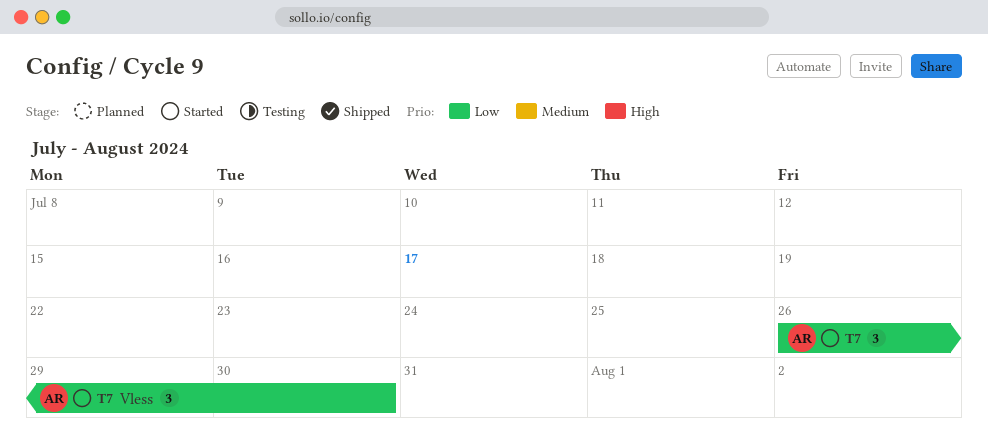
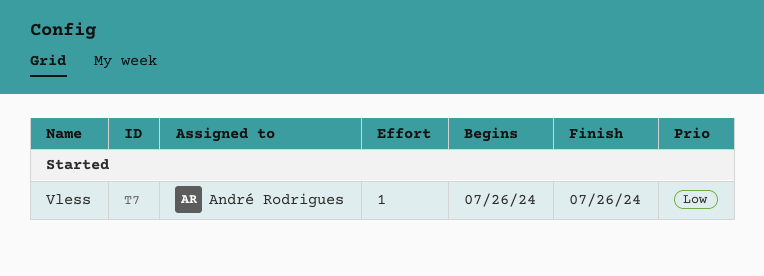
T7, estimate: 3 -> 1
T7, due: Jul 30 -> Jul 26

